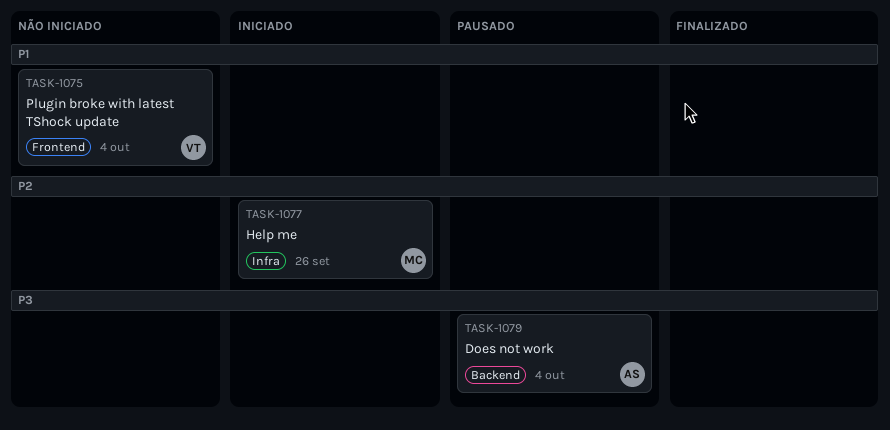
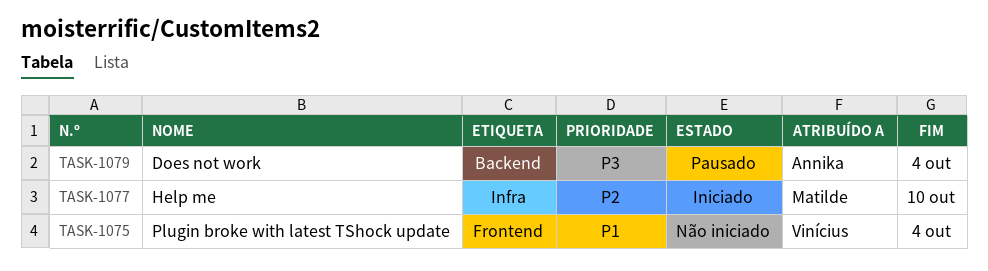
TASK-1077, due: Sep 26 -> Oct 10

